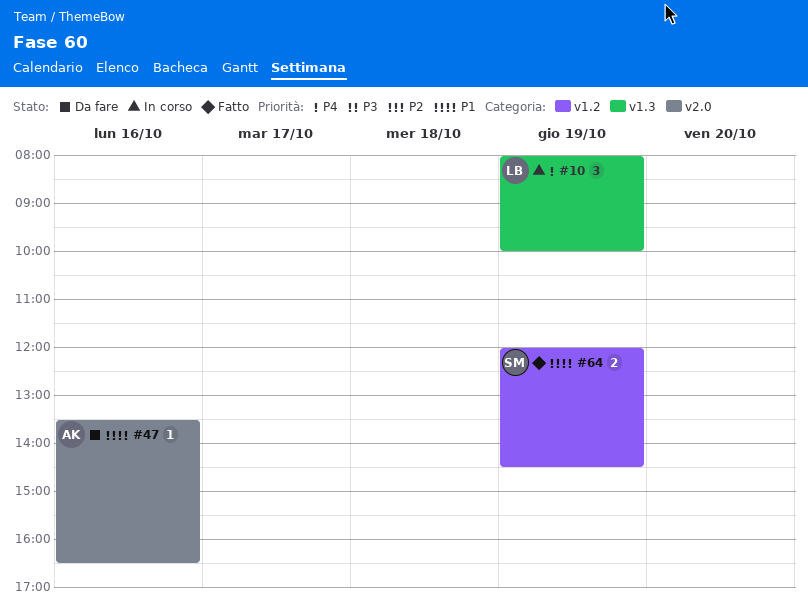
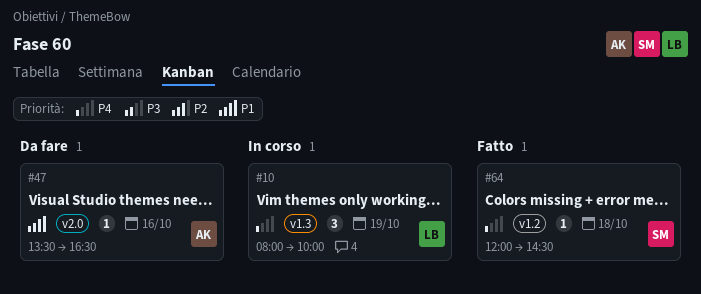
#64, priority: P1 -> P4
#64, estimate: 2 -> 1
#64, day: Oct 19 -> Oct 18

